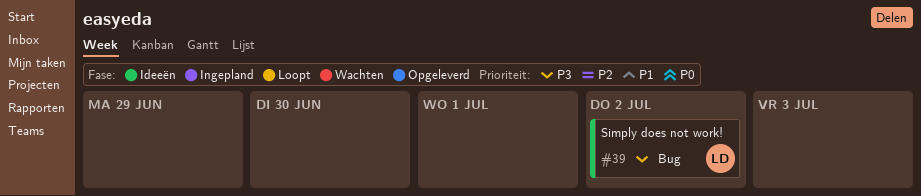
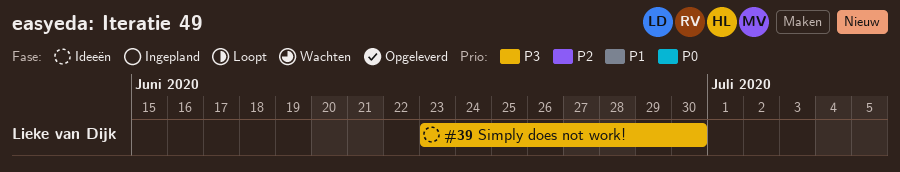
#39, due: Jul 2 -> Jun 30

